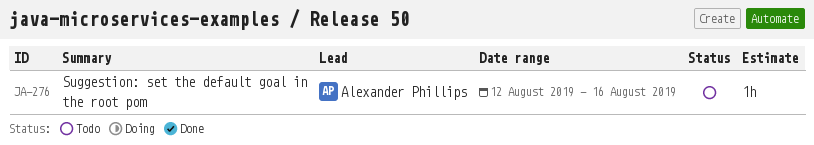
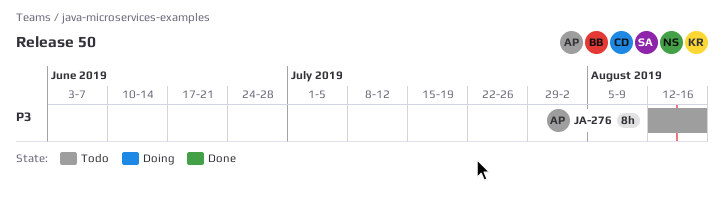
JA-276, estimate: 1h -> 8h

